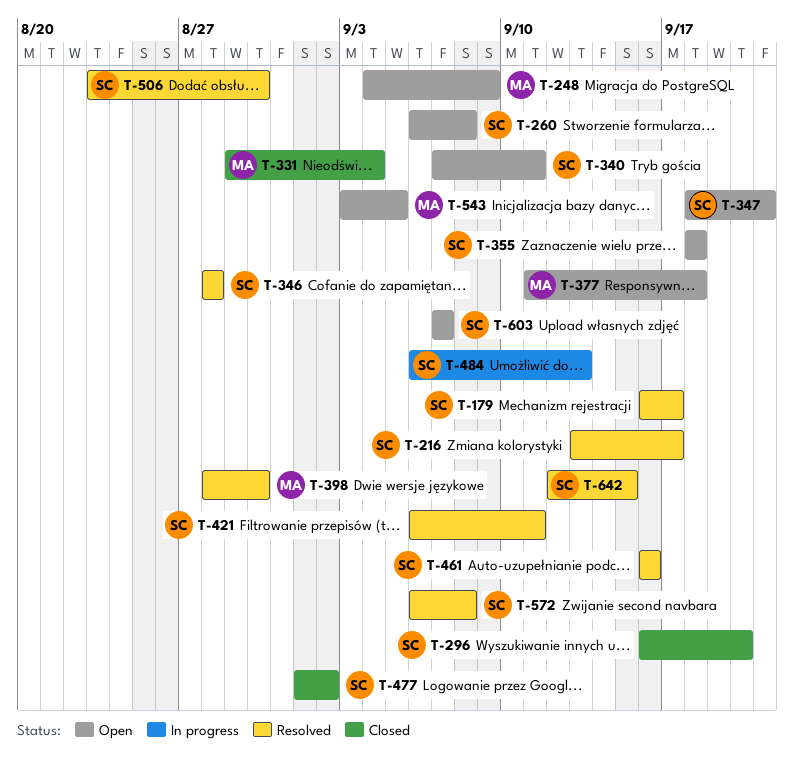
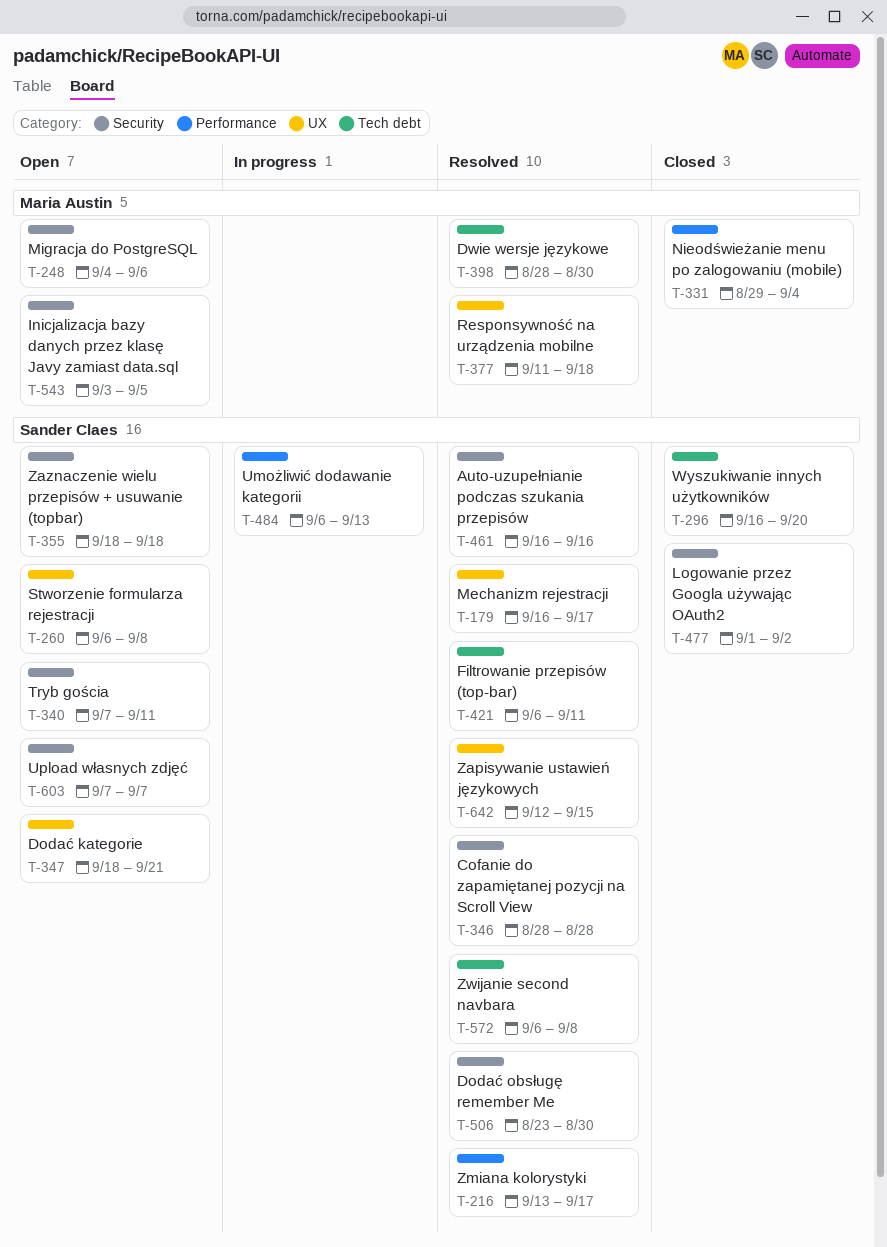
T-248, due: Sep 9 -> Sep 6
T-377, status: Open -> Resolved

